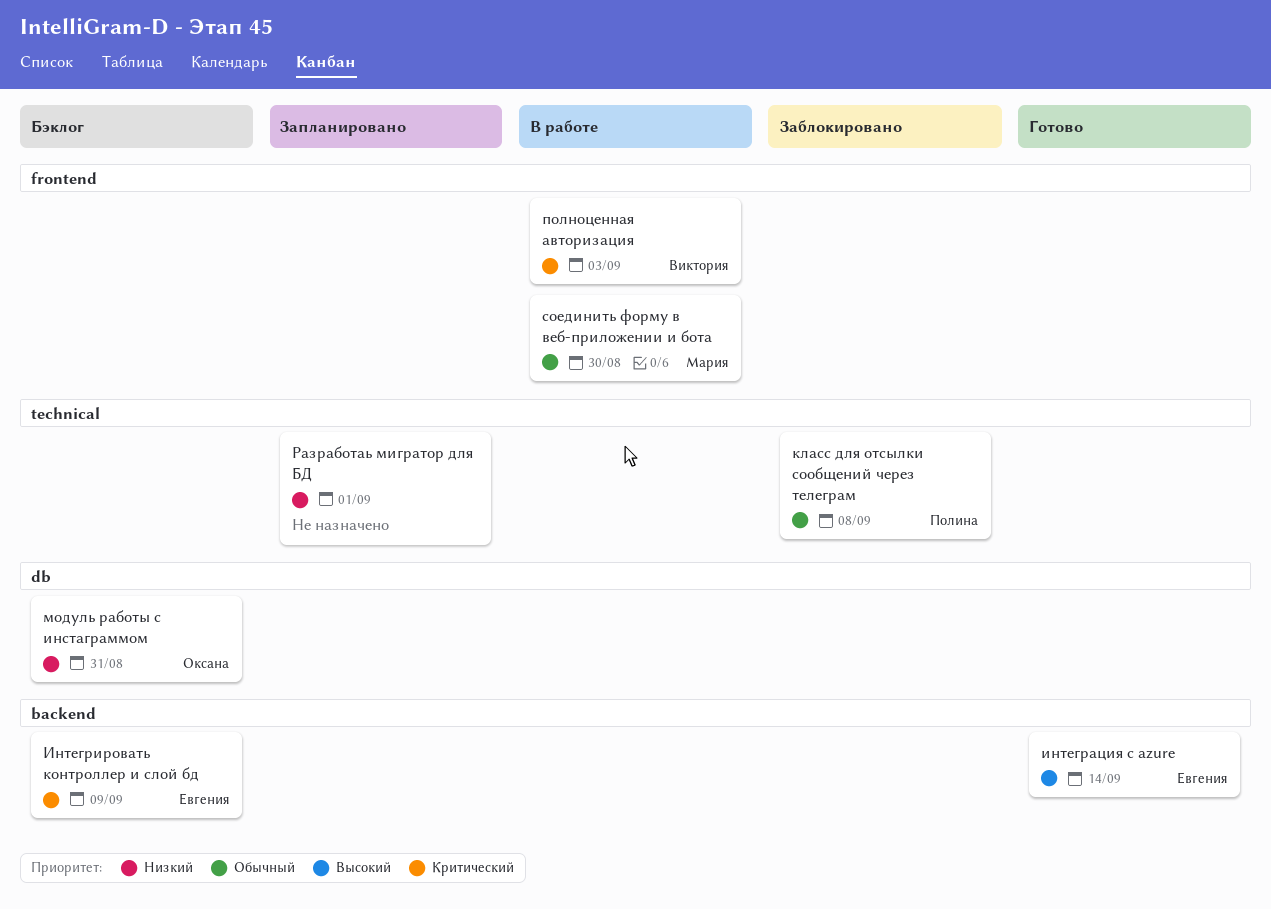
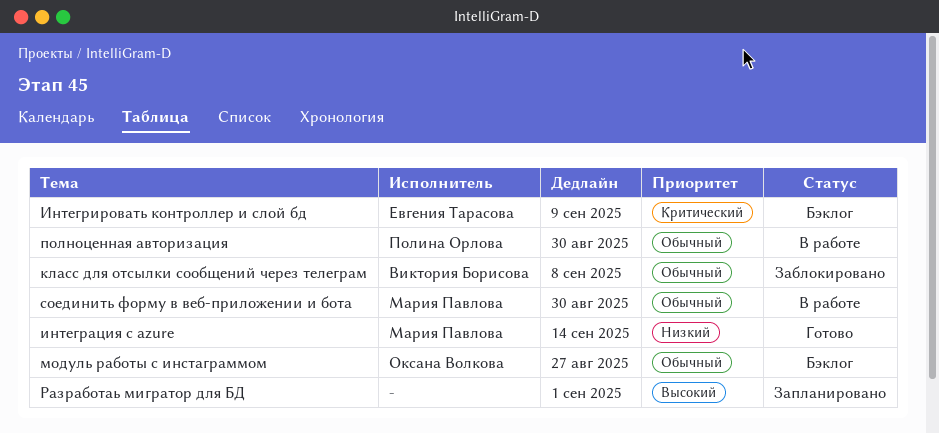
интеграция с azure, owner: Евгения Тарасова -> Мария Павлова
интеграция с azure, priority: Высокий -> Низкий
класс для отсылки сообщений через телеграм, owner: Полина Орлова -> Виктория Борисова
модуль работы с инстаграммом, priority: Низкий -> Обычный
модуль работы с инстаграммом, due: Aug 31 -> Aug 27
полноценная авторизация, owner: Виктория Борисова -> Полина Орлова
полноценная авторизация, priority: Критический -> Обычный
полноценная авторизация, due: Sep 3 -> Aug 30
Разработаь мигратор для БД, priority: Низкий -> Высокий

